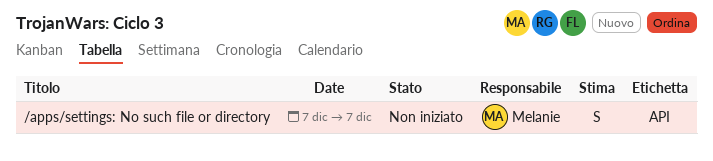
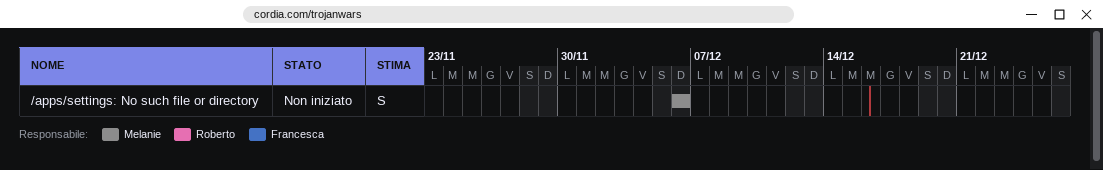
/apps/settings: No such file or directory, start: Dec 7 -> Dec 6
/apps/settings: No such file or directory, due: Dec 7 -> Dec 6

